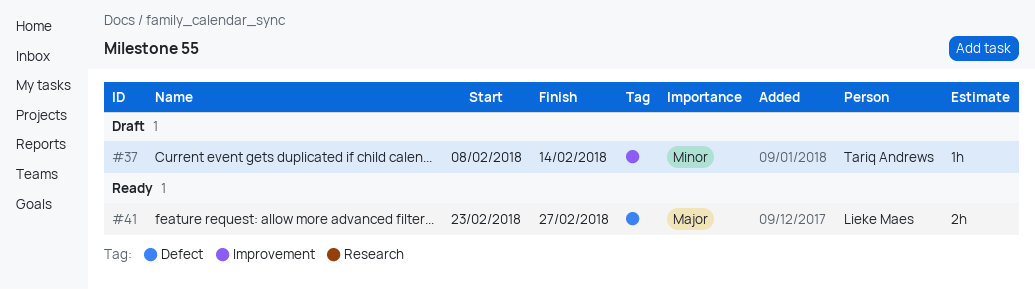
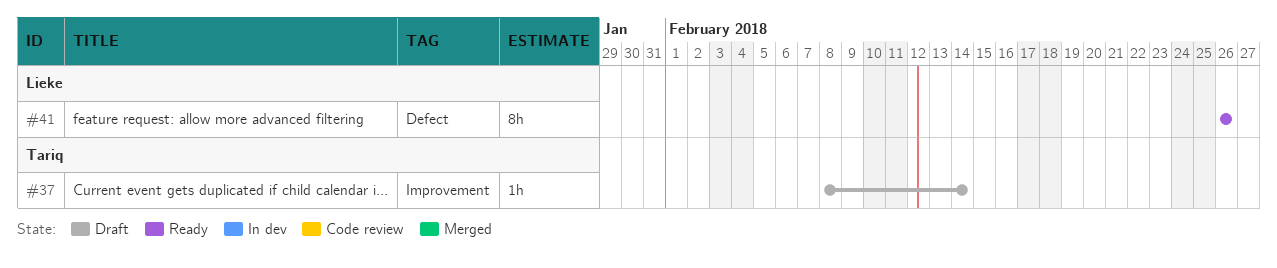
#41, estimate: 2h -> 8h
#41, start: Feb 23 -> Feb 26
#41, due: Feb 27 -> Feb 26

